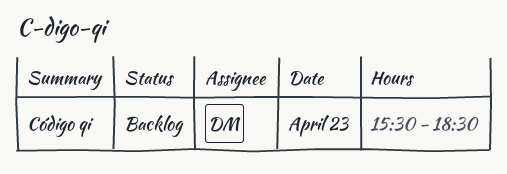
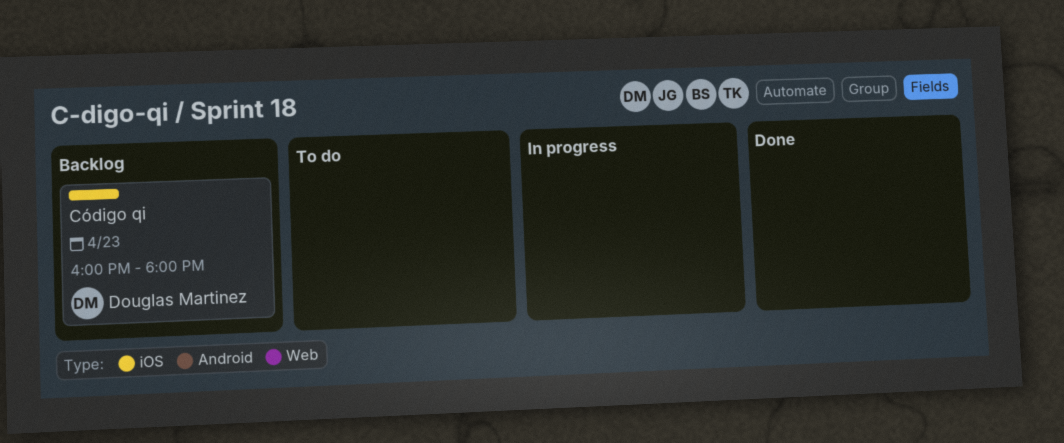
Código qi, begins: 15:30 -> 16:00
Código qi, ends: 18:30 -> 18:00

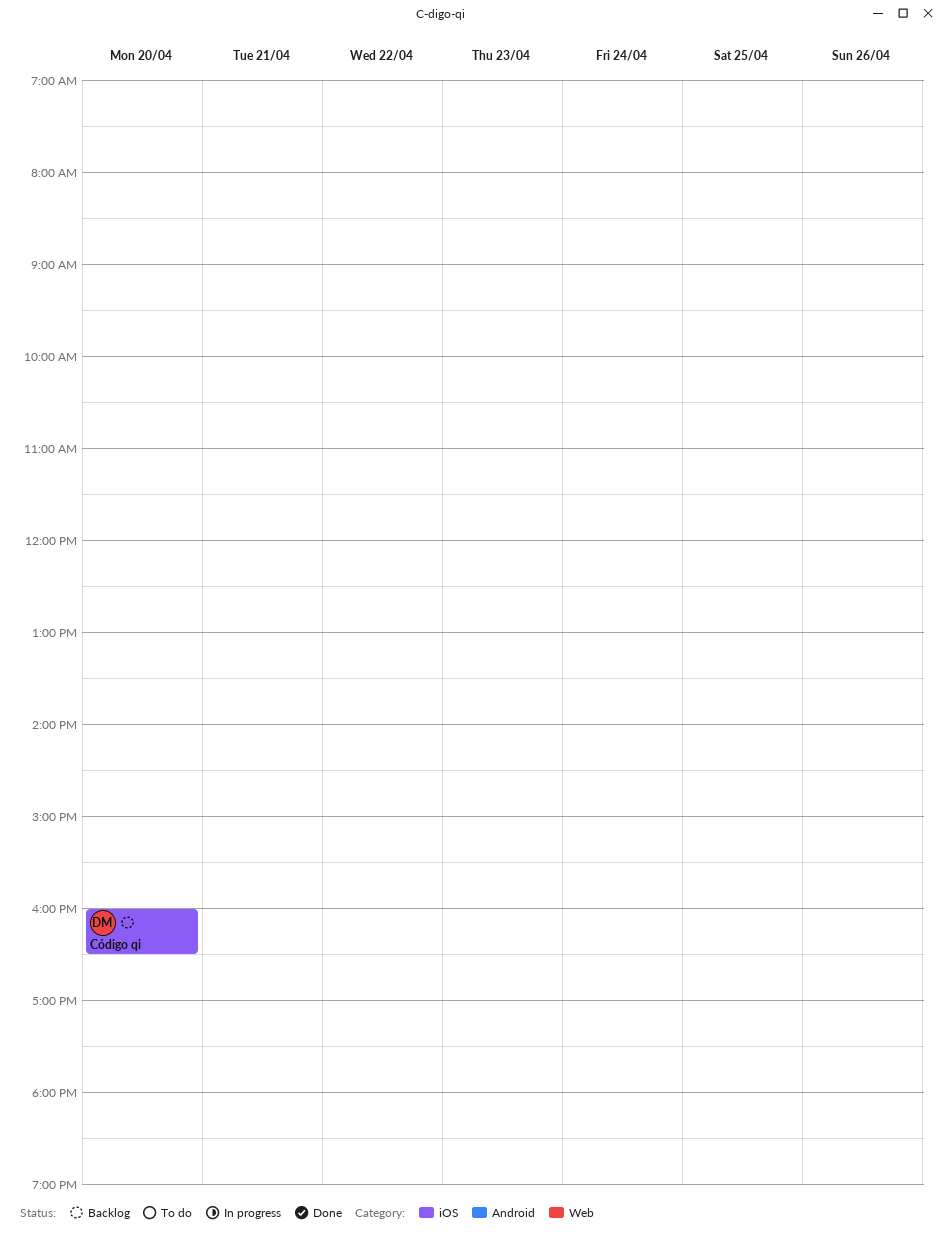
Código qi, day: Apr 23 -> Apr 20
Código qi, ends: 18:00 -> 16:30

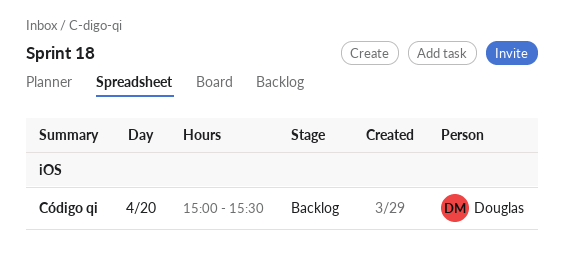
Código qi, begins: 16:00 -> 15:00
Código qi, ends: 16:30 -> 15:30

